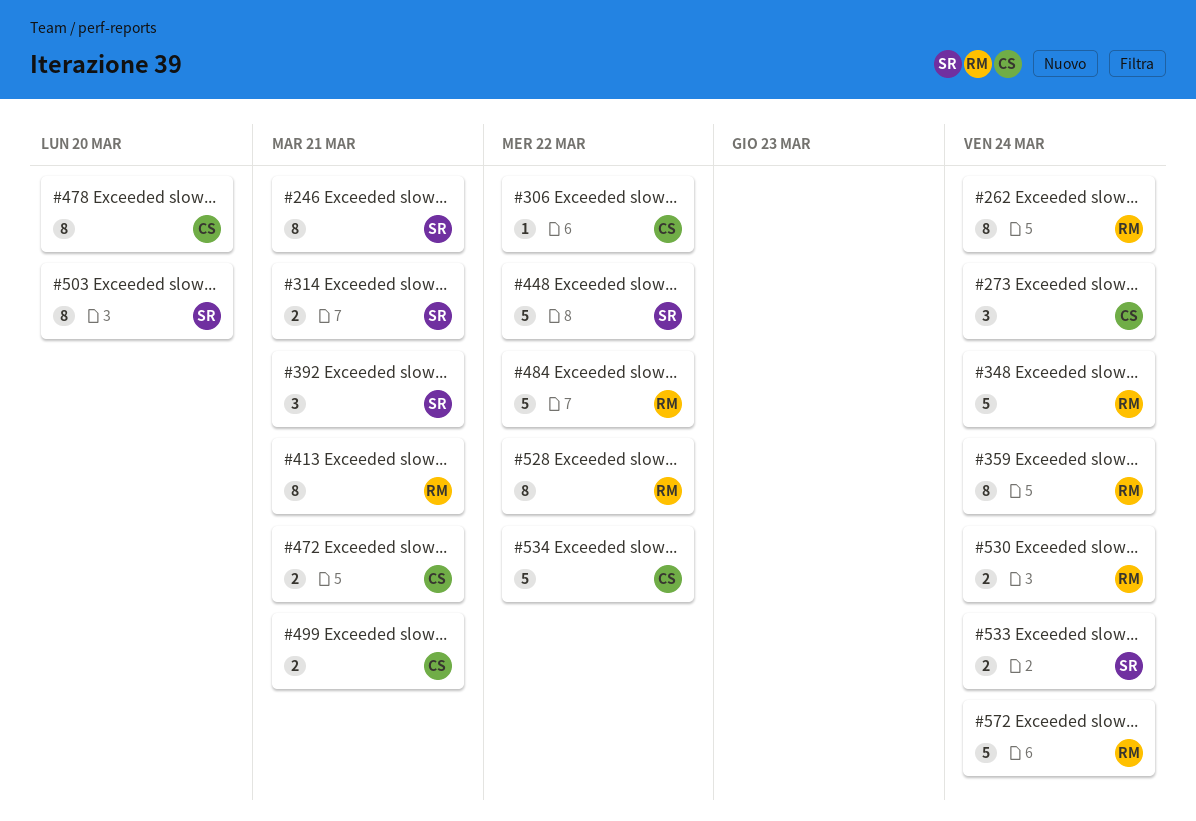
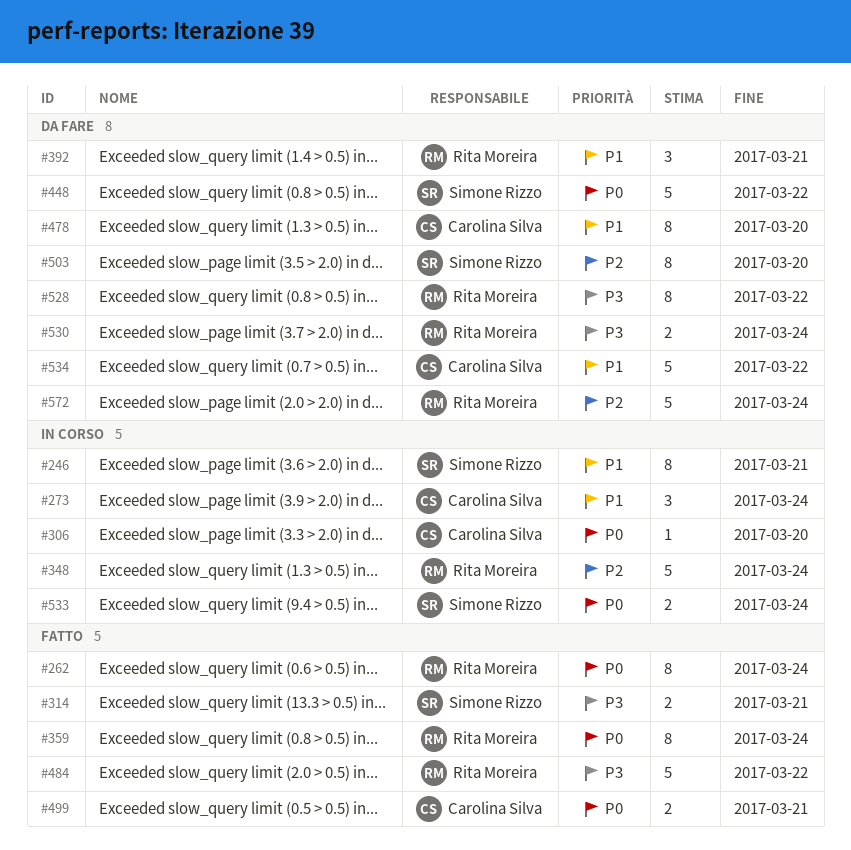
#306, due: Mar 22 -> Mar 20
#392, owner: Simone Rizzo -> Rita Moreira
#413: present -> none
#472: present -> none

